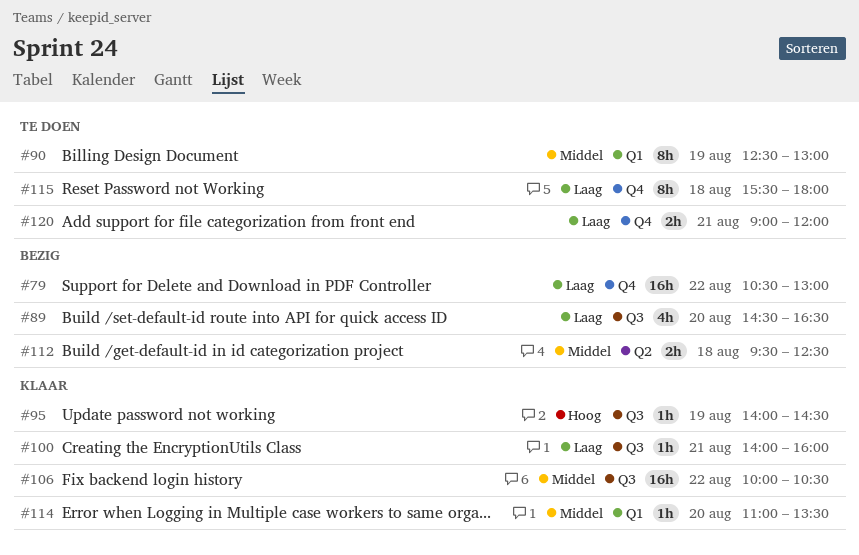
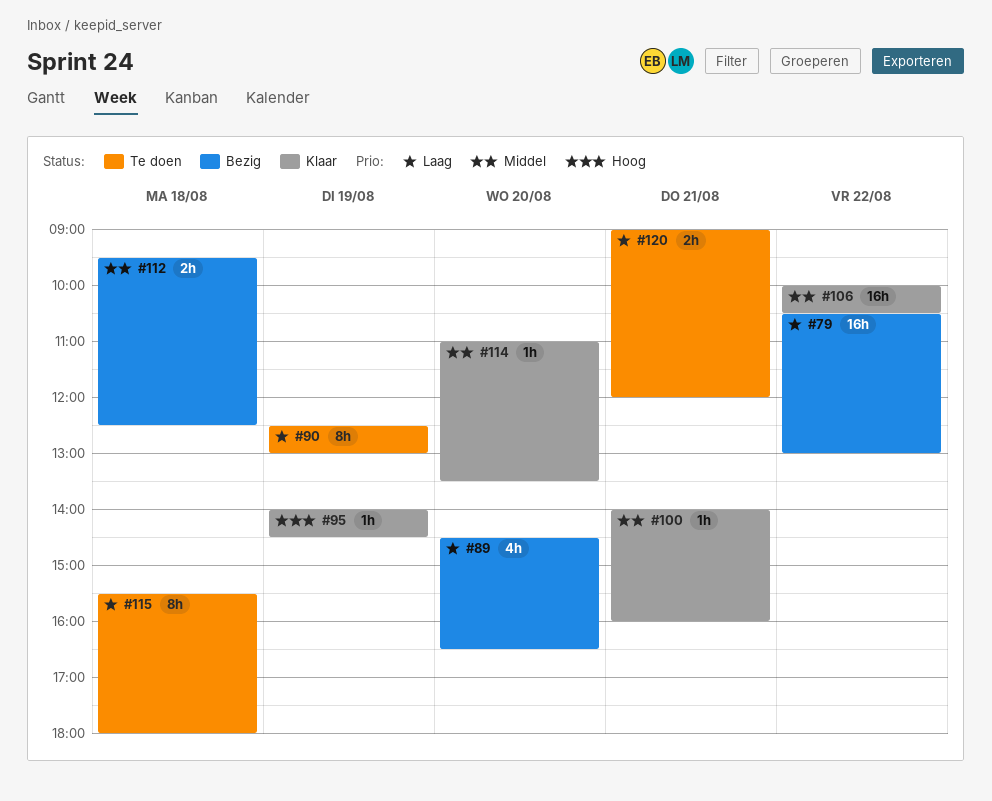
#90, priority: Middel -> Laag
#100, priority: Laag -> Middel

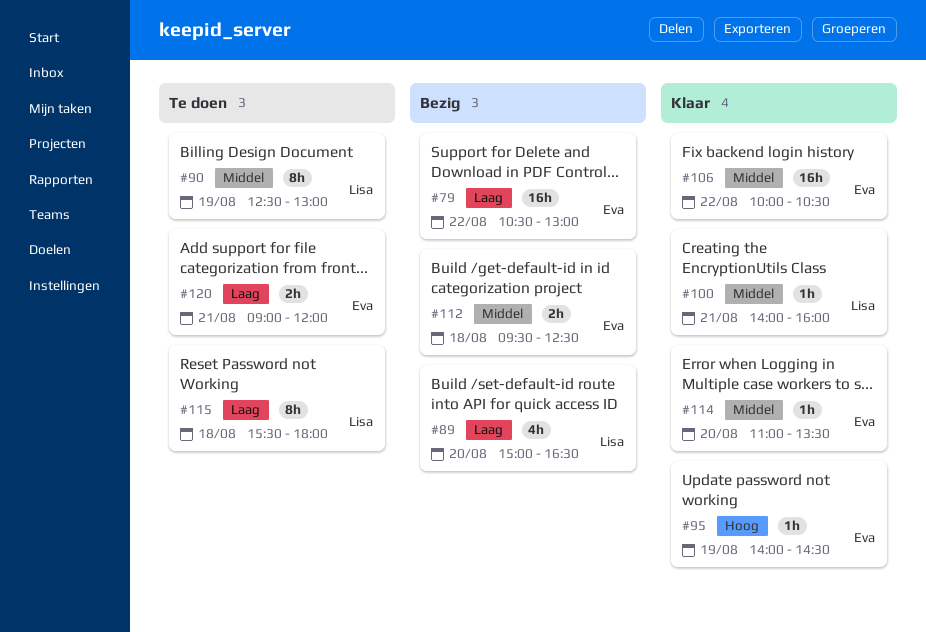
#89, begins: 14:30 -> 15:00
#90, priority: Laag -> Middel

